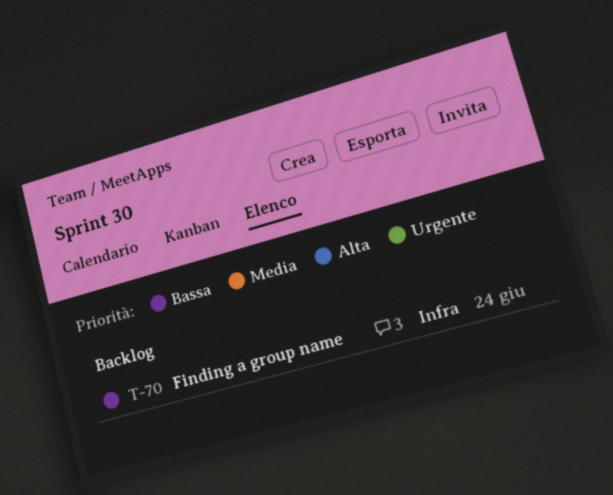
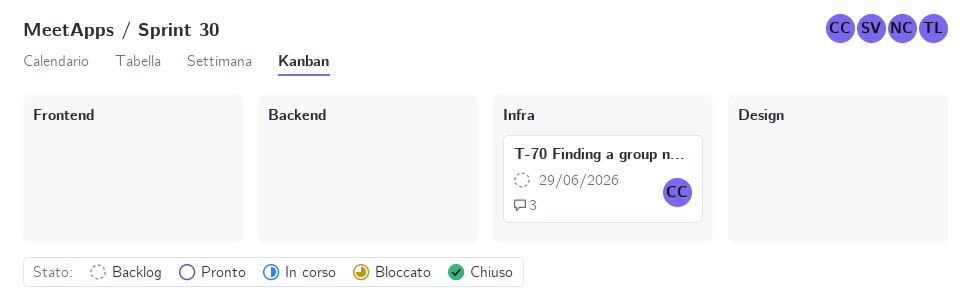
T-70, due: Jun 24 -> Jun 29

